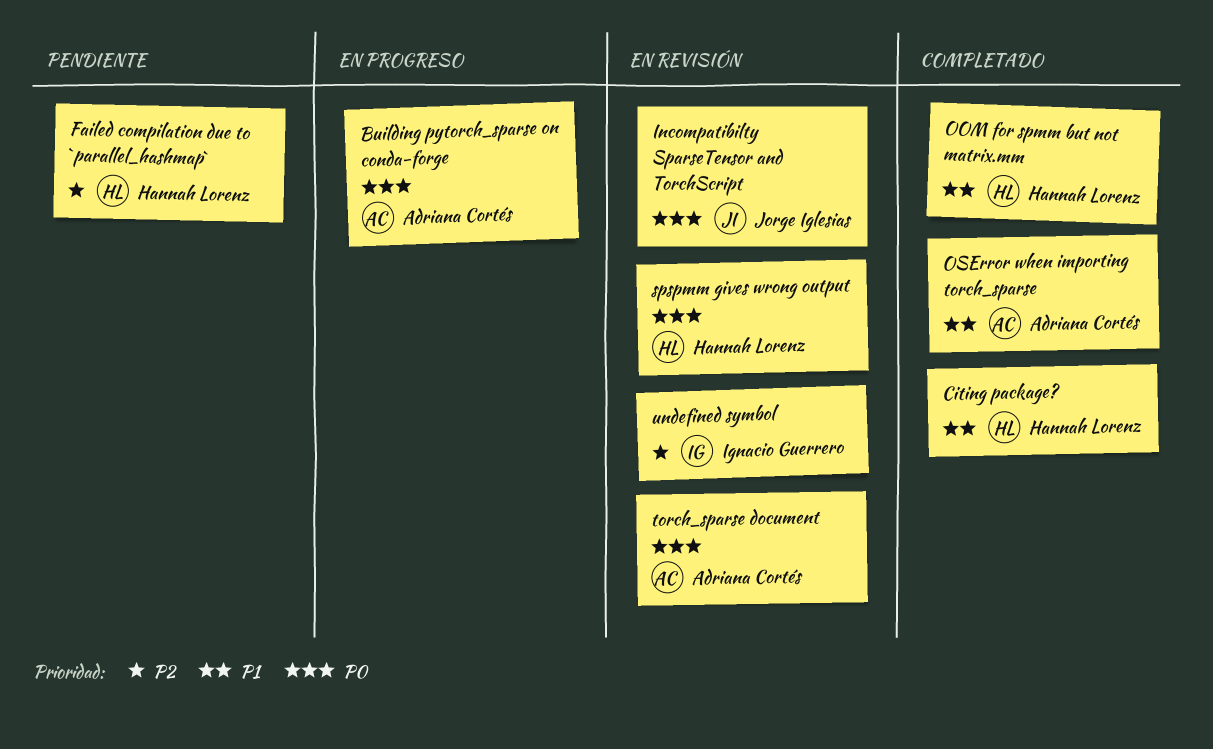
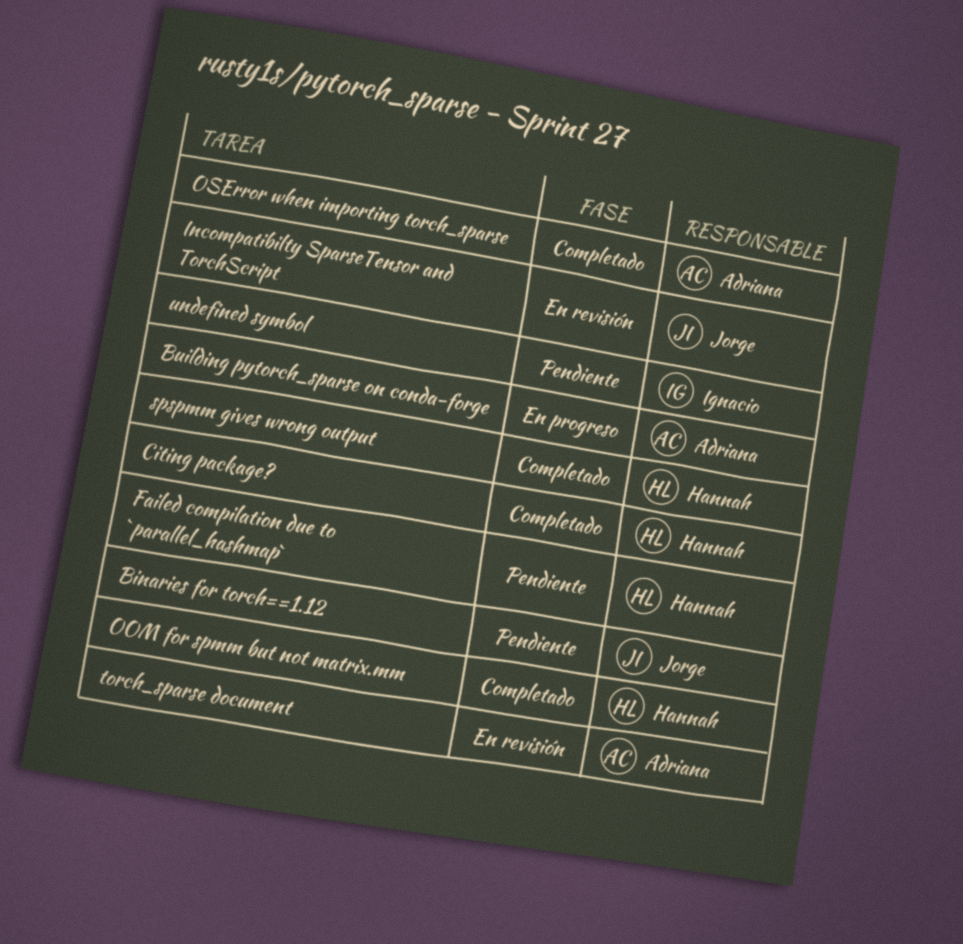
Binaries for torch==1.12: none -> present
spspmm gives wrong output, status: En revisión -> Completado
undefined symbol, status: En revisión -> Pendiente

